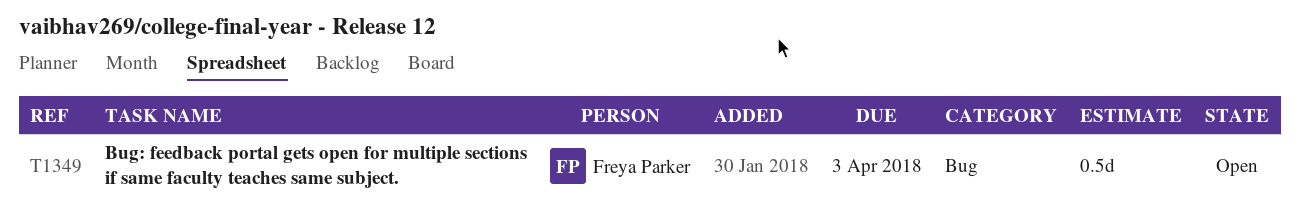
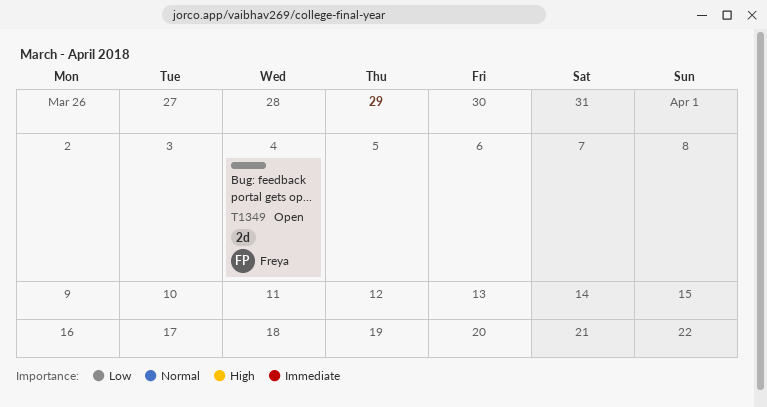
T1349, estimate: 0.5d -> 2d
T1349, due: Apr 3 -> Apr 4

